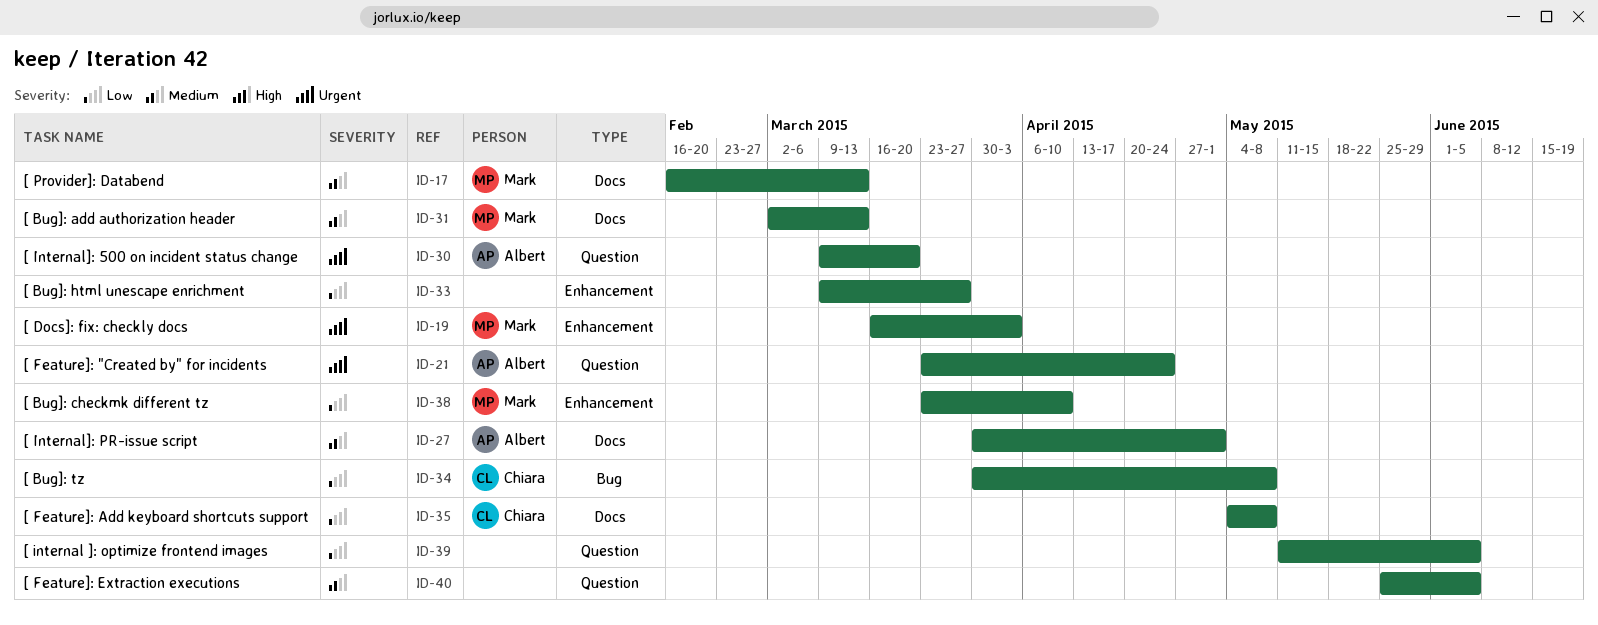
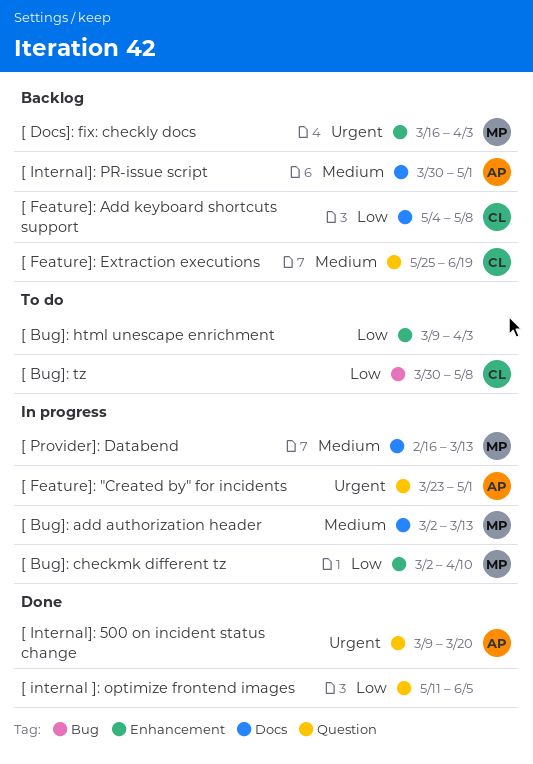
[ Bug]: checkmk different tz, start: Mar 23 -> Mar 2
[ Bug]: html unescape enrichment, due: Mar 27 -> Apr 3
[ Feature]: "Created by" for incidents, due: Apr 24 -> May 1
[ Feature]: Extraction executions, owner: none -> Chiara
[ Feature]: Extraction executions, due: Jun 5 -> Jun 19

